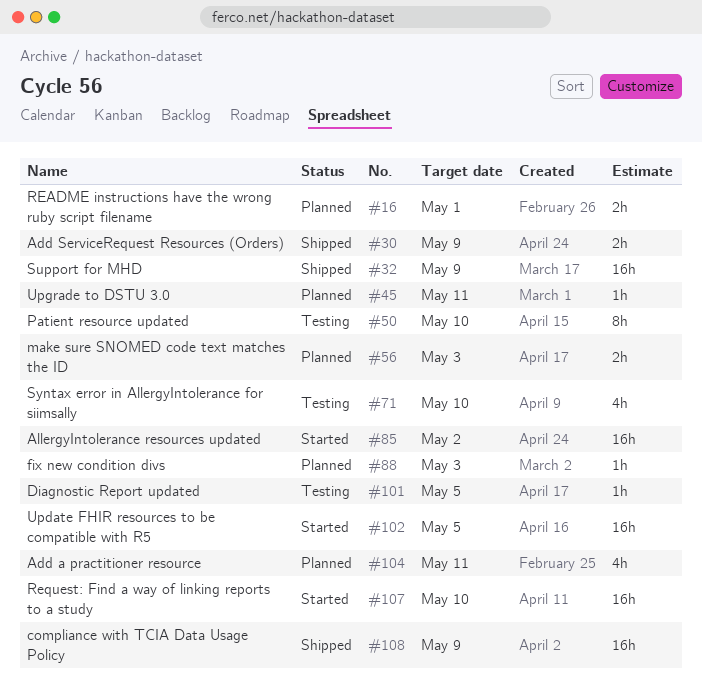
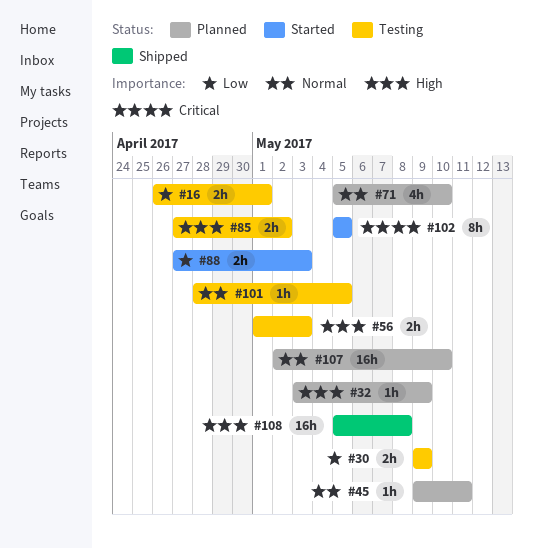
#16, status: Planned -> Testing
#30, status: Shipped -> Testing
#32, status: Shipped -> Planned
#32, estimate: 16h -> 1h
#50: present -> none
#56, status: Planned -> Testing
#71, status: Testing -> Planned
#85, status: Started -> Testing
#85, estimate: 16h -> 2h
#88, status: Planned -> Started
#88, estimate: 1h -> 2h
#102, estimate: 16h -> 8h
#104: present -> none
#107, status: Started -> Planned
#108, due: May 9 -> May 8

